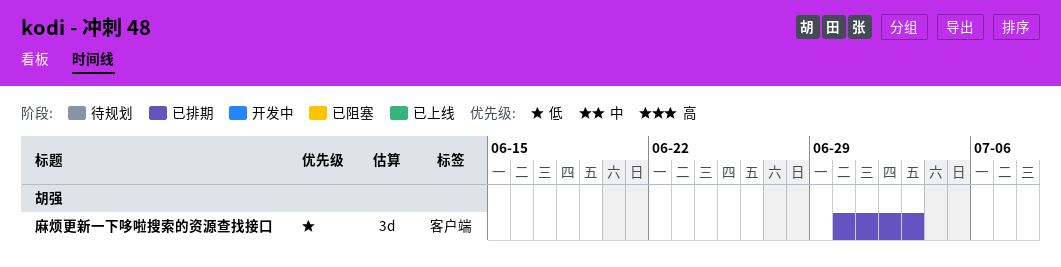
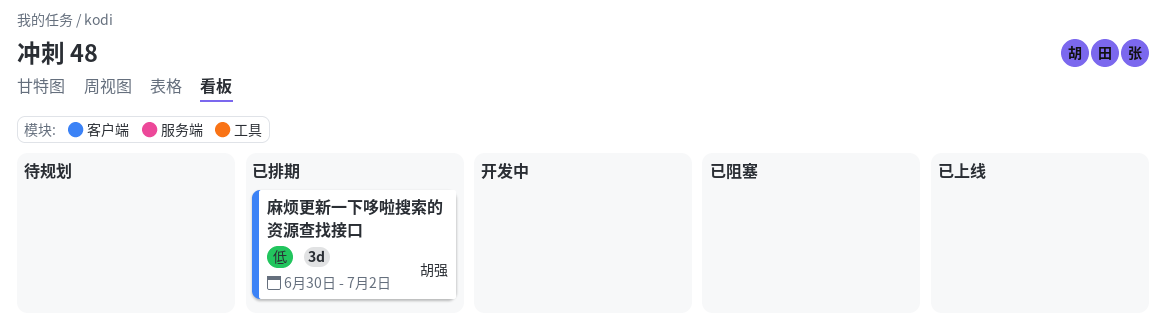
麻烦更新一下哆啦搜索的资源查找接口, due: Jul 3 -> Jul 2

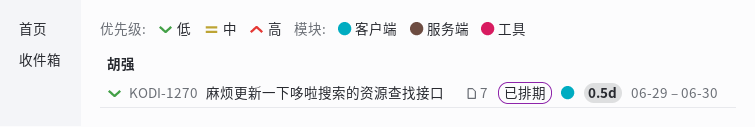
麻烦更新一下哆啦搜索的资源查找接口, estimate: 3d -> 0.5d
麻烦更新一下哆啦搜索的资源查找接口, start: Jun 30 -> Jun 29
麻烦更新一下哆啦搜索的资源查找接口, due: Jul 2 -> Jun 30

